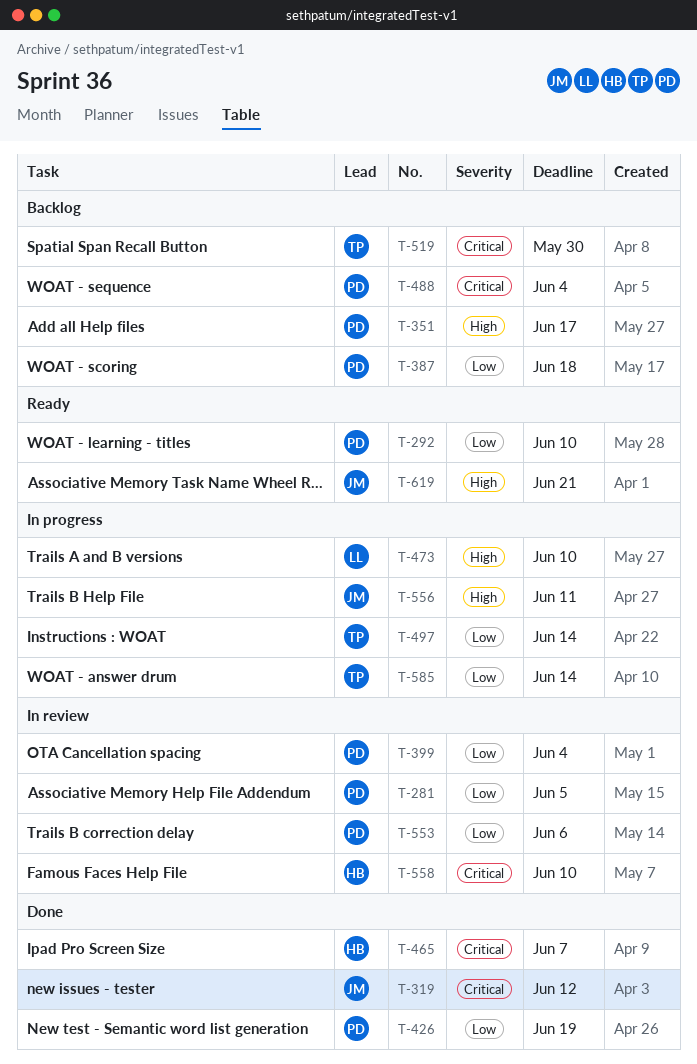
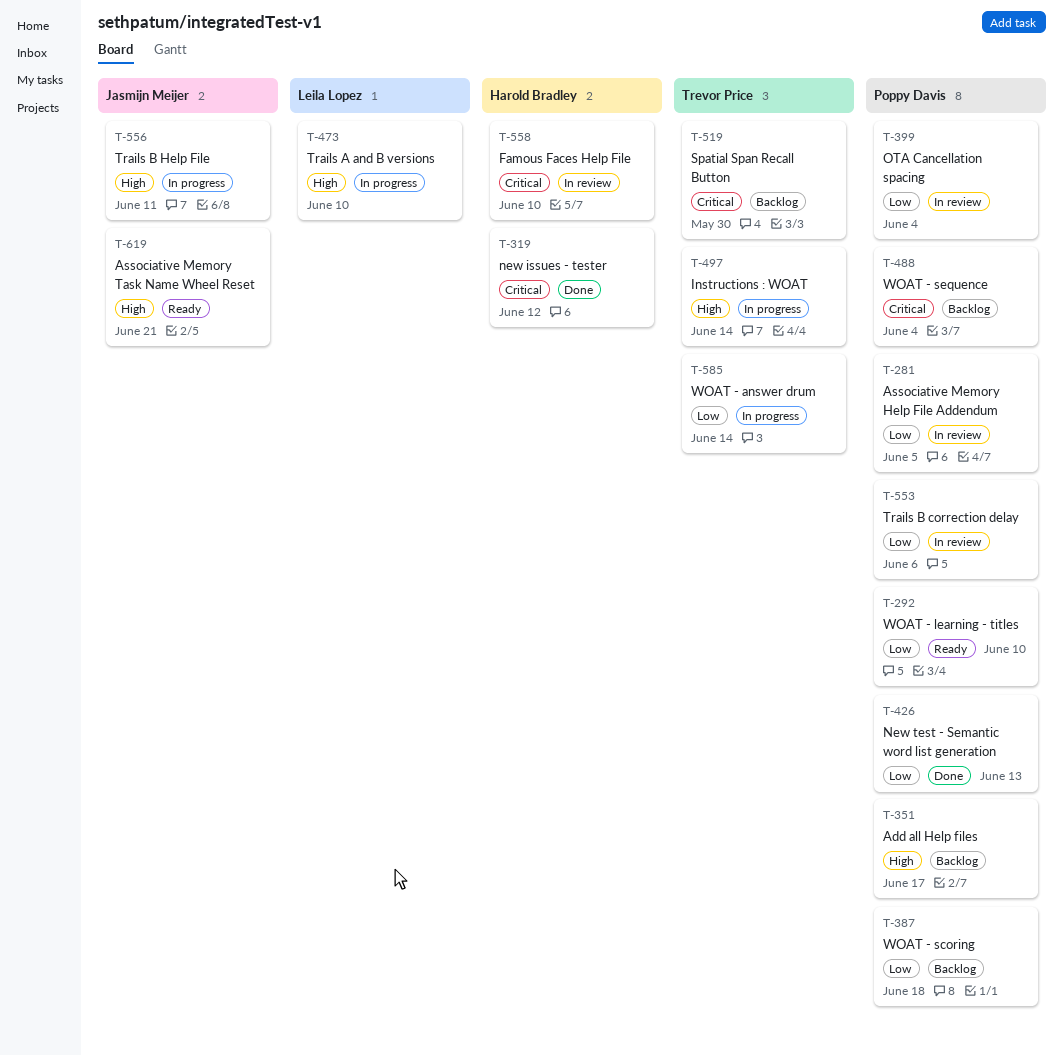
T-319, owner: Jasmijn Meijer -> Harold Bradley
T-426, due: Jun 19 -> Jun 13
T-465: present -> none
T-497, priority: Low -> High

